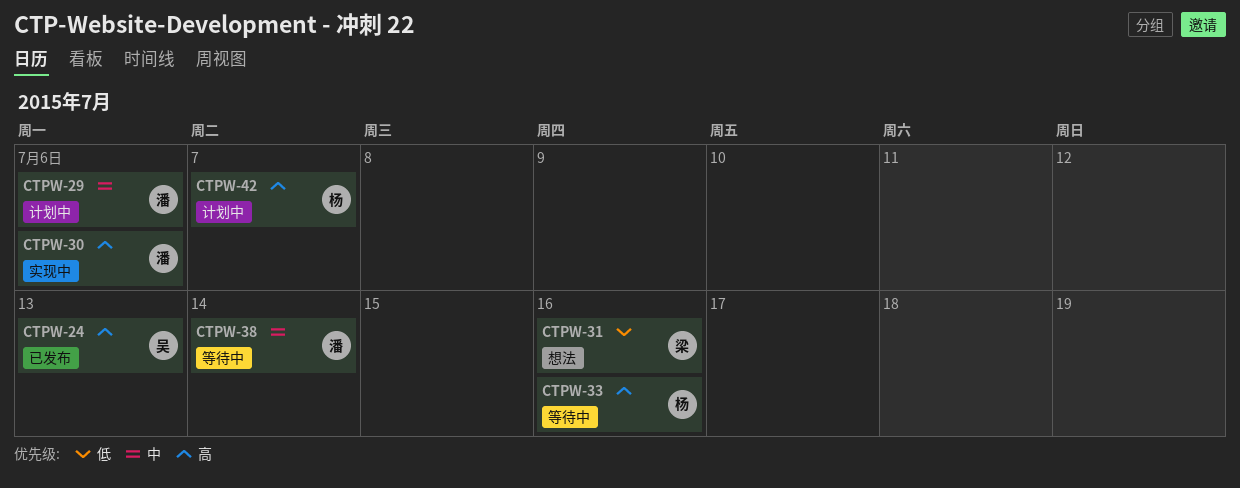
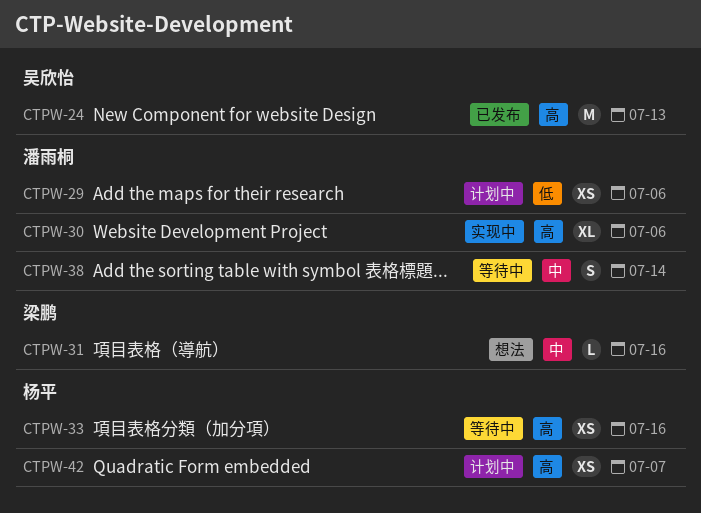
CTPW-29, priority: 中 -> 低
CTPW-31, priority: 低 -> 中

